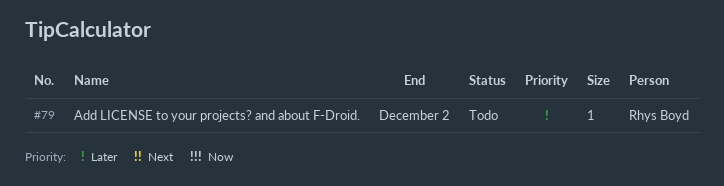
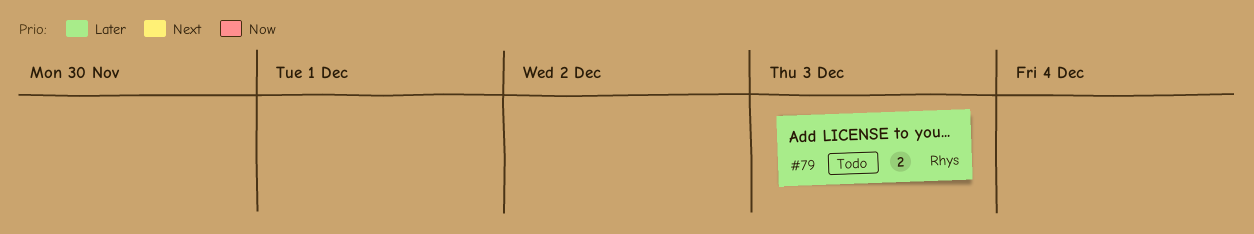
#79, estimate: 1 -> 2
#79, due: Dec 2 -> Dec 3

